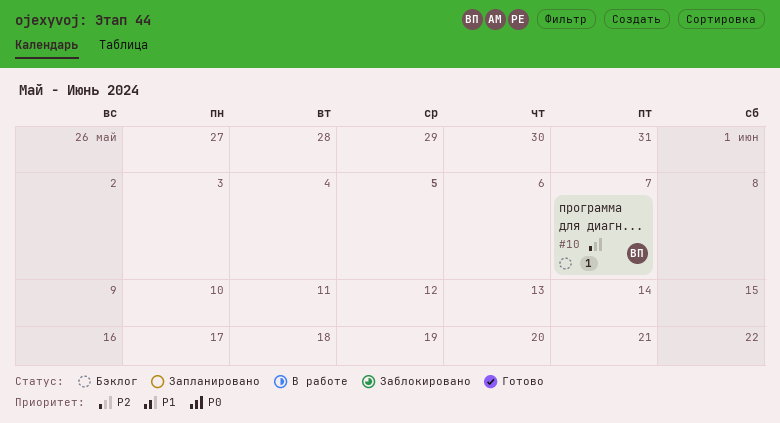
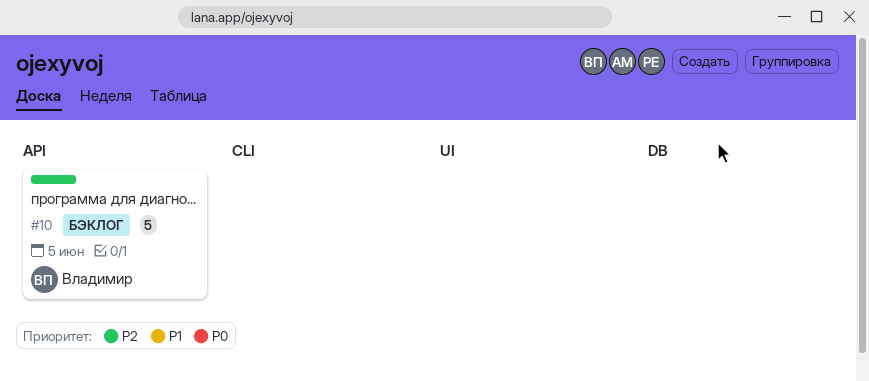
#10, estimate: 1 -> 5
#10, due: Jun 7 -> Jun 5

